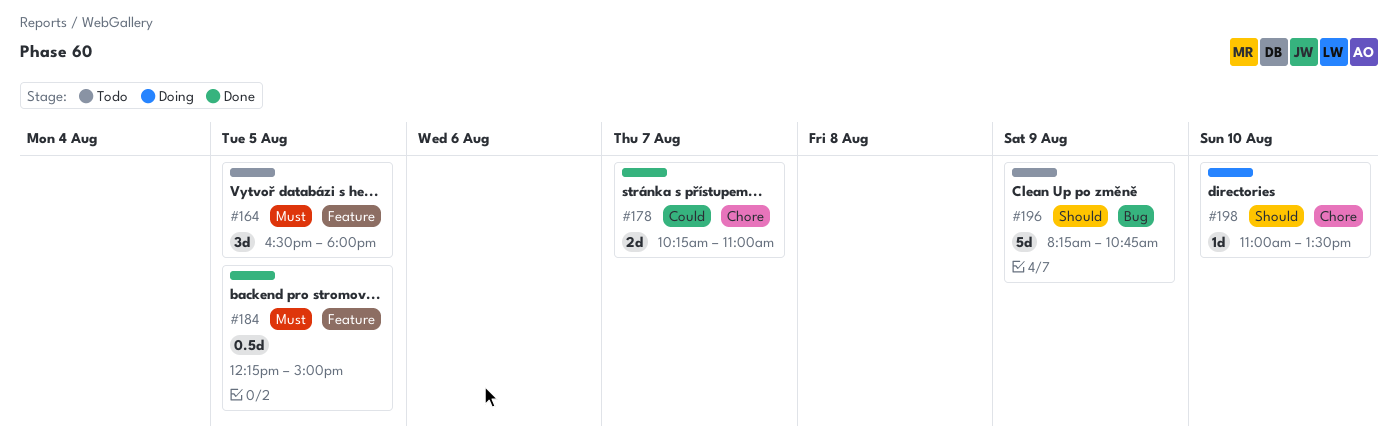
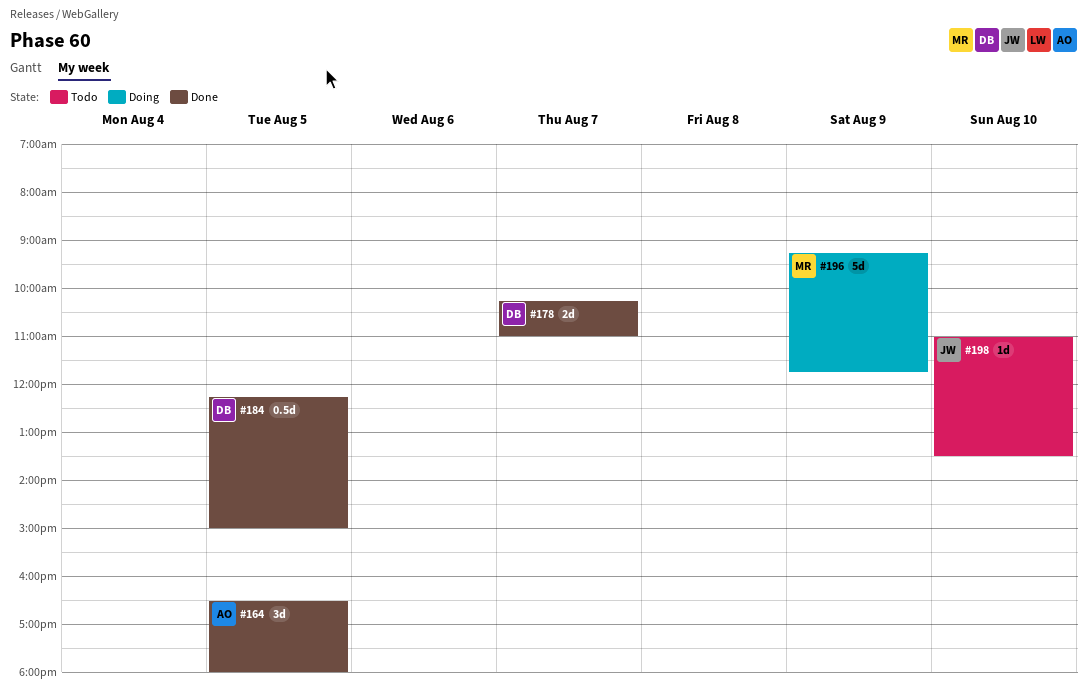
#164, status: Todo -> Done
#196, status: Todo -> Doing
#196, begins: 08:15 -> 09:15
#196, ends: 10:45 -> 11:45
#198, status: Doing -> Todo

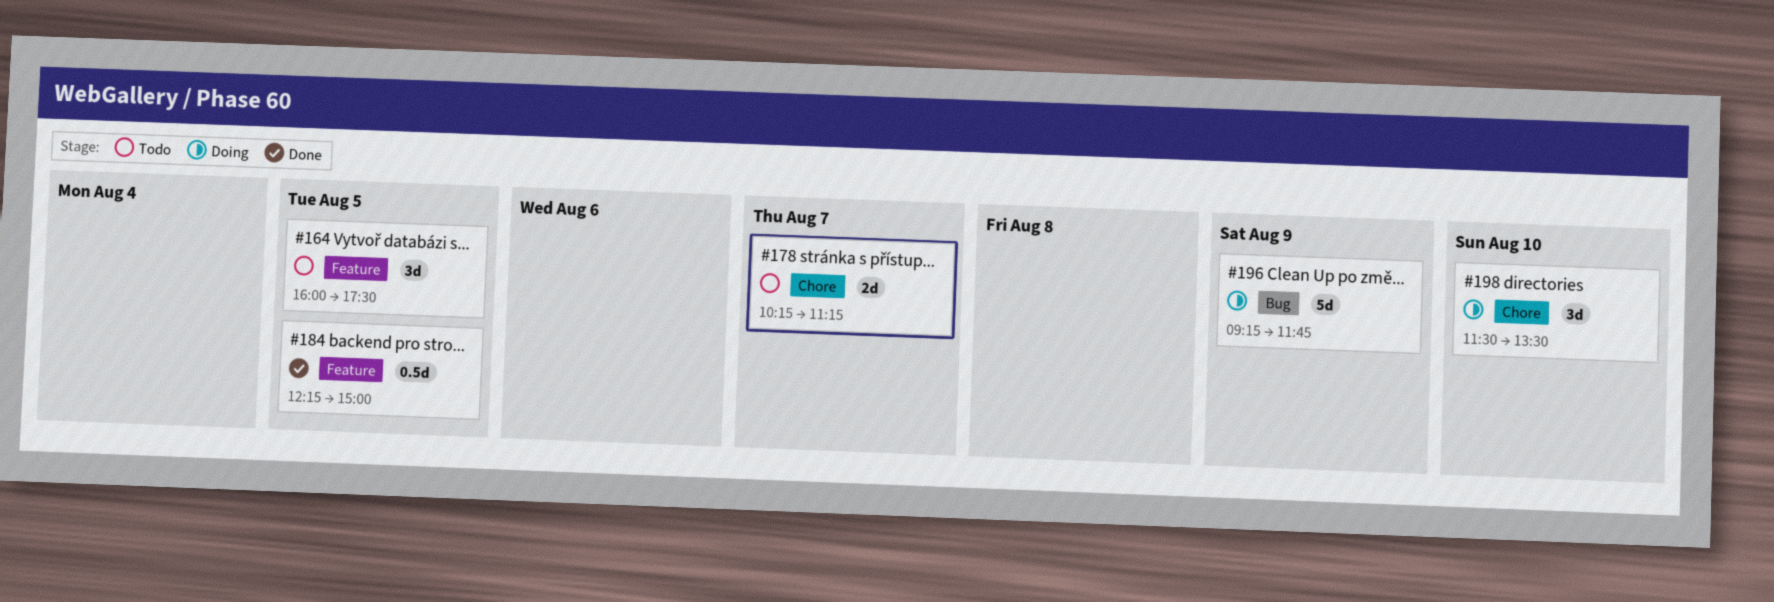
#164, status: Done -> Todo
#164, begins: 16:30 -> 16:00
#164, ends: 18:00 -> 17:30
#178, status: Done -> Todo
#178, ends: 11:00 -> 11:15
#198, status: Todo -> Doing
#198, estimate: 1d -> 3d
#198, begins: 11:00 -> 11:30

